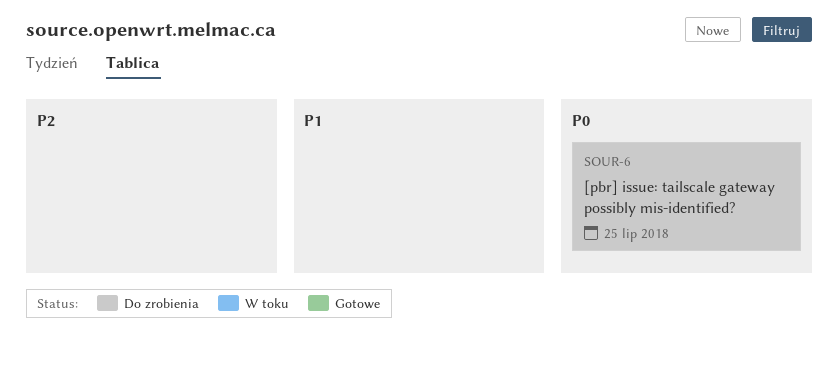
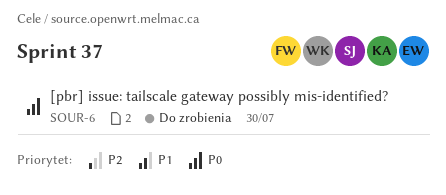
SOUR-6, due: Jul 25 -> Jul 30

